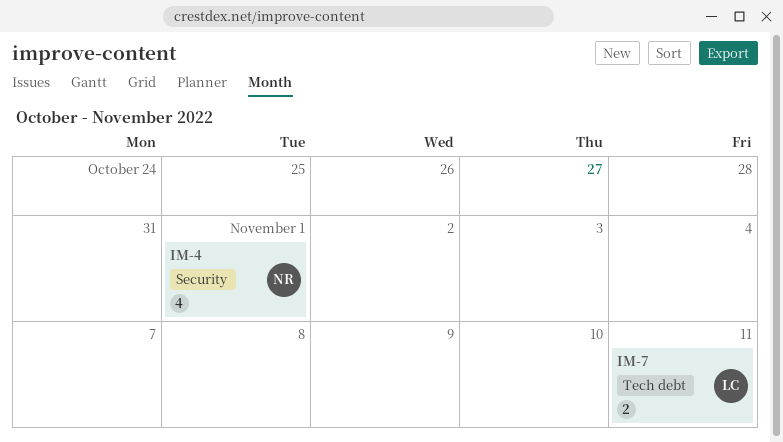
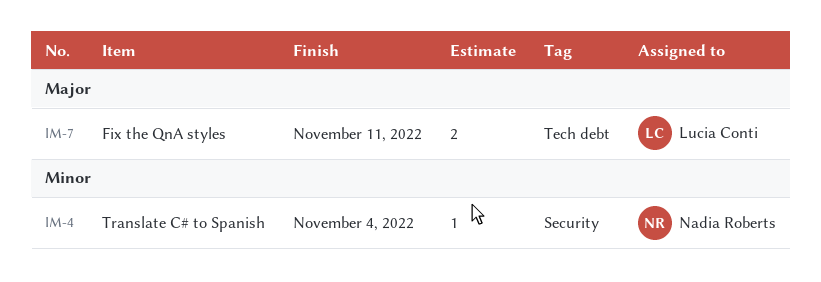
IM-4, estimate: 4 -> 1
IM-4, due: Nov 1 -> Nov 4

